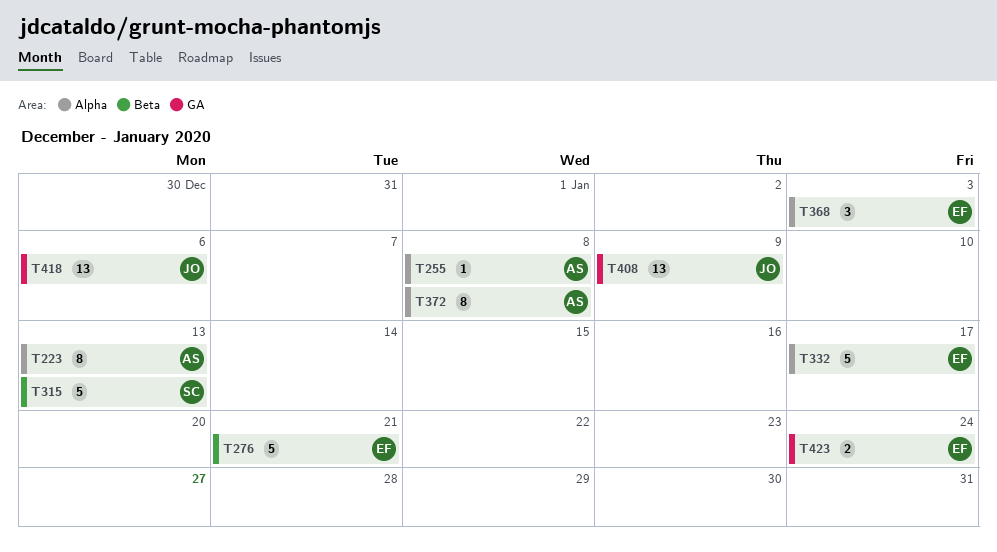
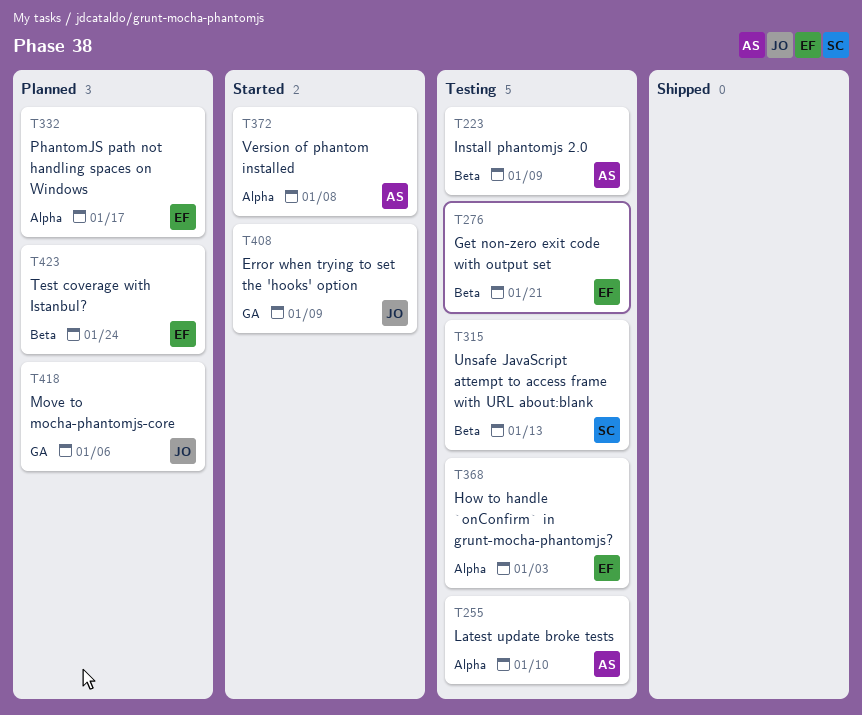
T223, label: Alpha -> Beta
T223, due: Jan 13 -> Jan 9
T255, due: Jan 8 -> Jan 10
T423, label: GA -> Beta

